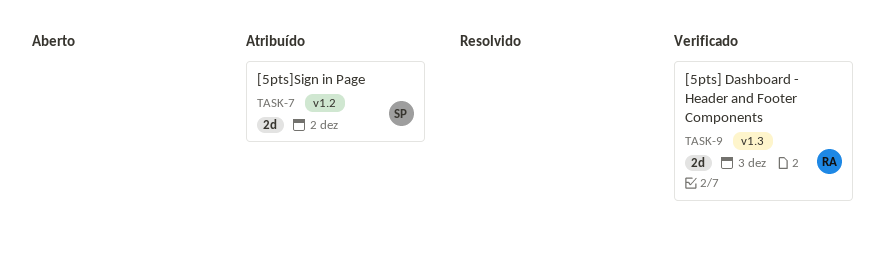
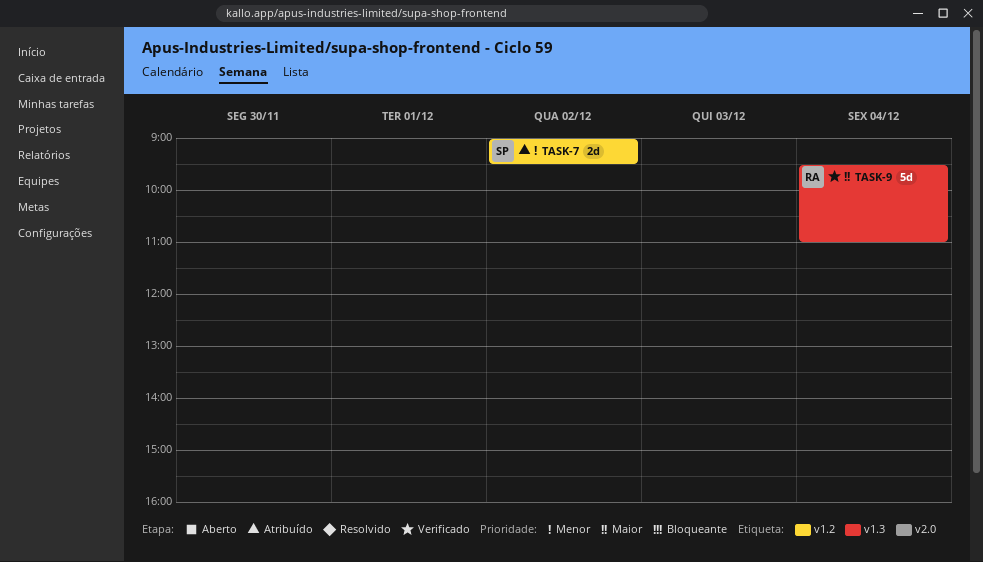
TASK-9, estimate: 2d -> 5d
TASK-9, day: Dec 3 -> Dec 4

